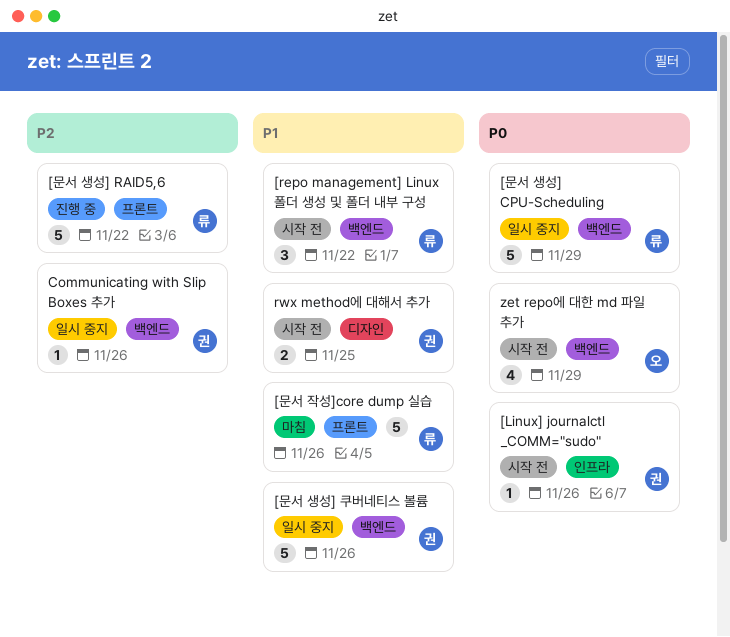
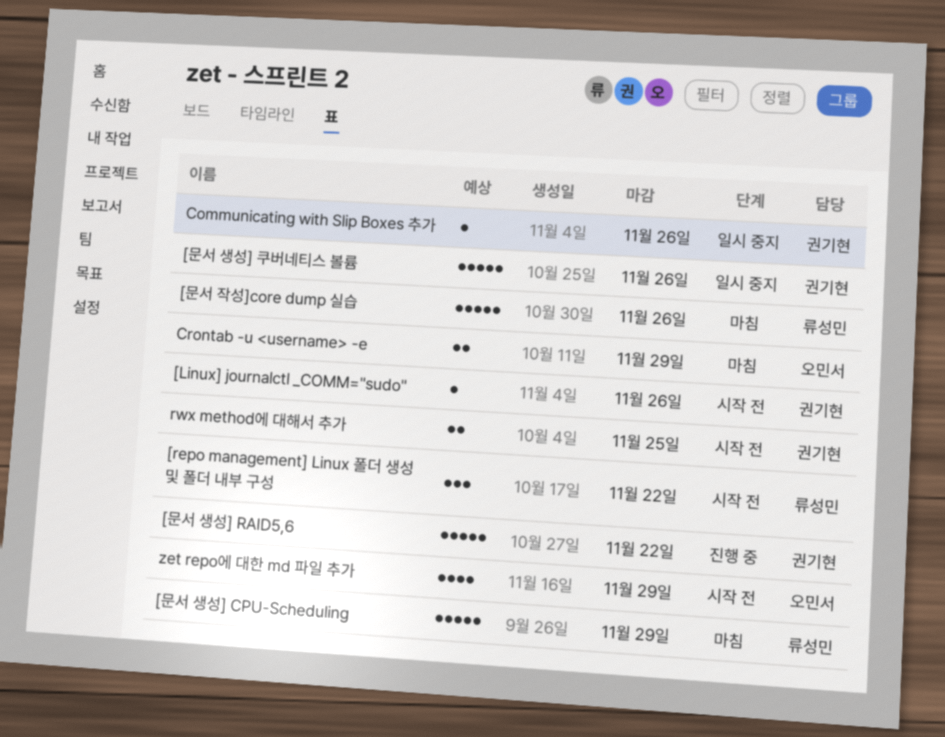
[문서 생성] CPU-Scheduling, status: 일시 중지 -> 마침
[문서 생성] RAID5,6, owner: 류성민 -> 권기현
Crontab -u <username> -e: none -> present

